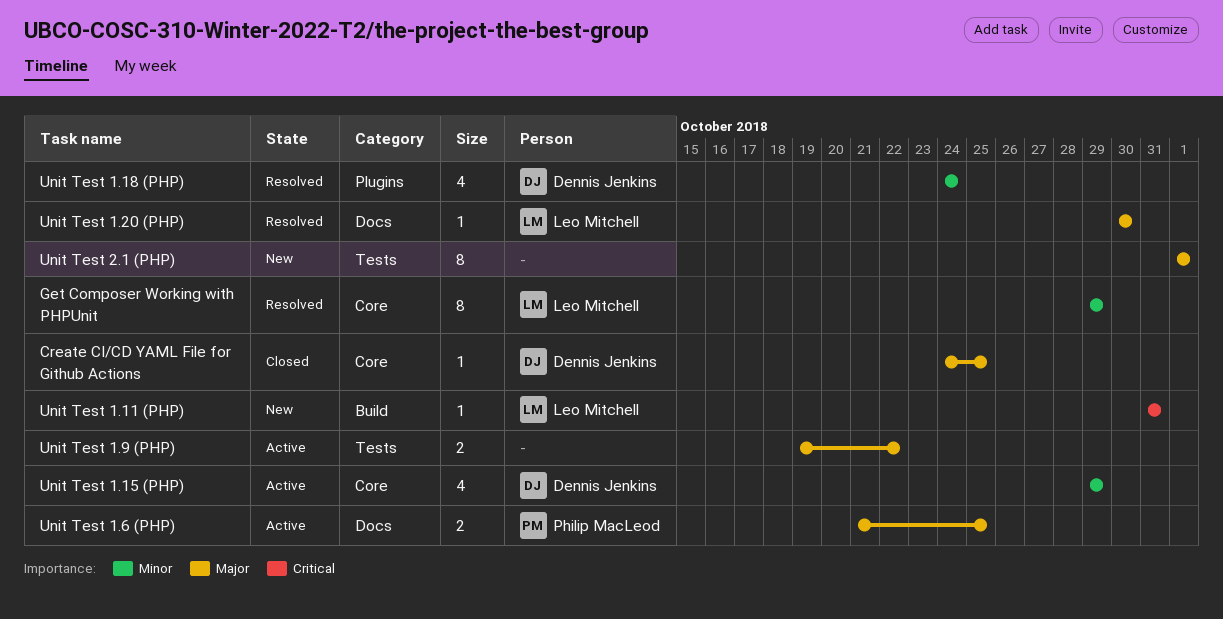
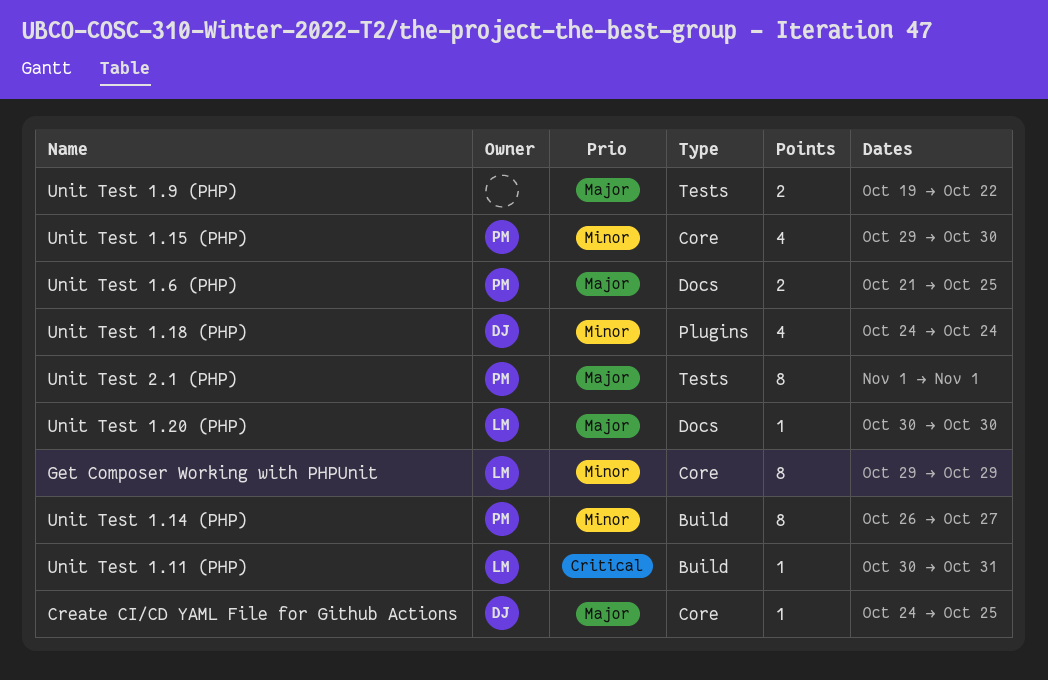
Unit Test 1.11 (PHP), start: Oct 31 -> Oct 30
Unit Test 1.14 (PHP): none -> present
Unit Test 1.15 (PHP), owner: Dennis Jenkins -> Philip MacLeod
Unit Test 1.15 (PHP), due: Oct 29 -> Oct 30
Unit Test 2.1 (PHP), owner: none -> Philip MacLeod

